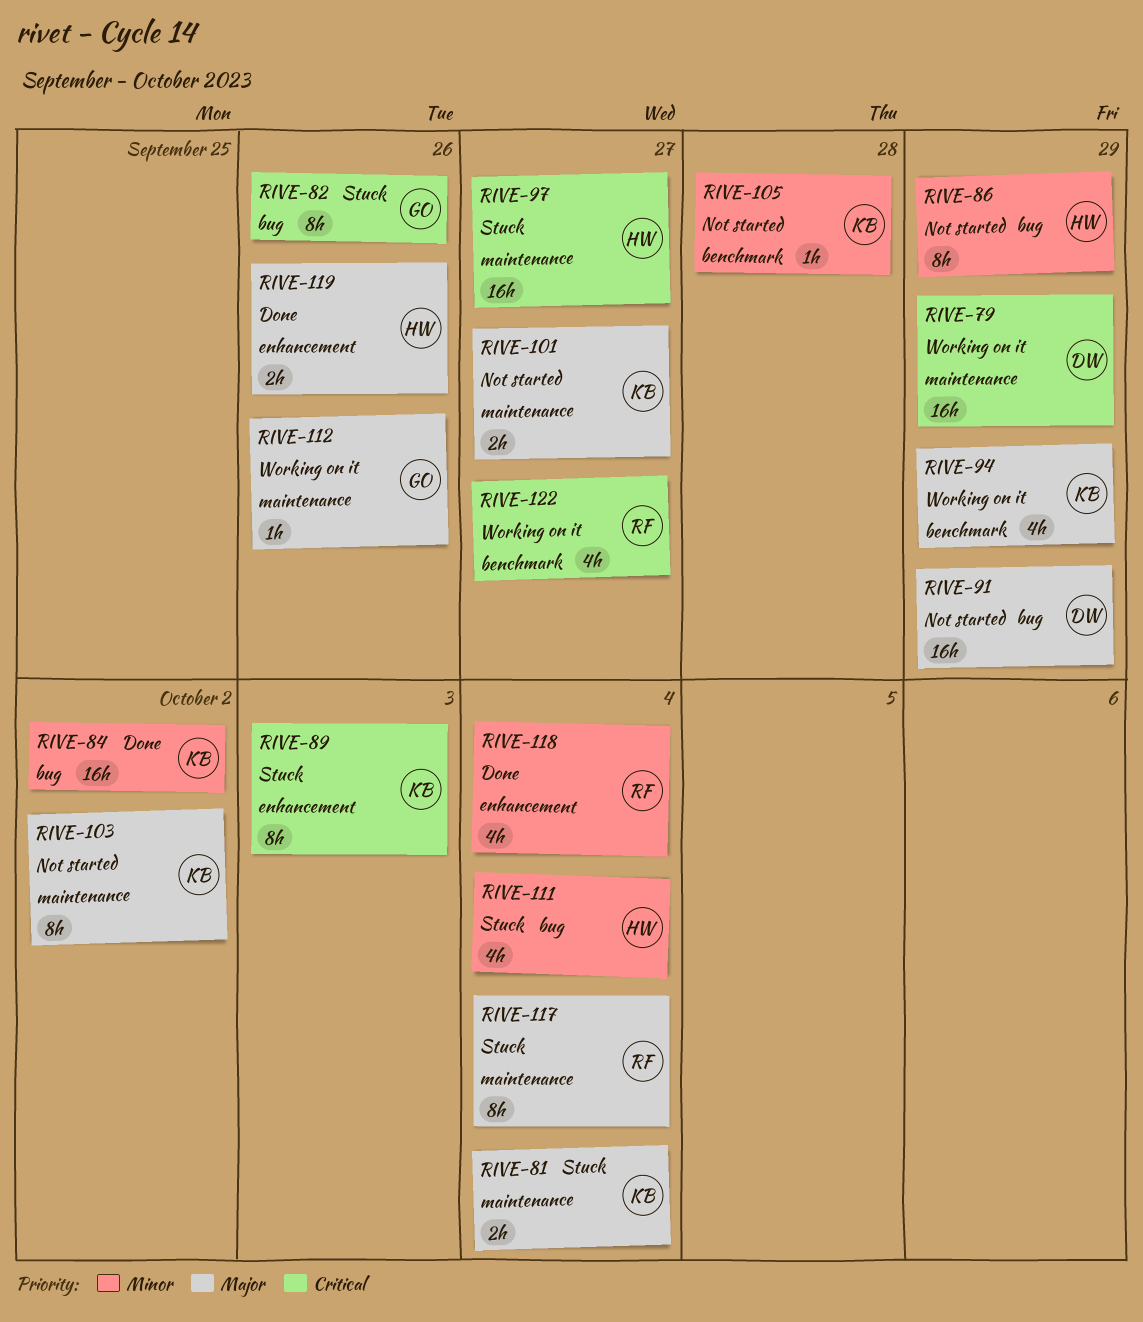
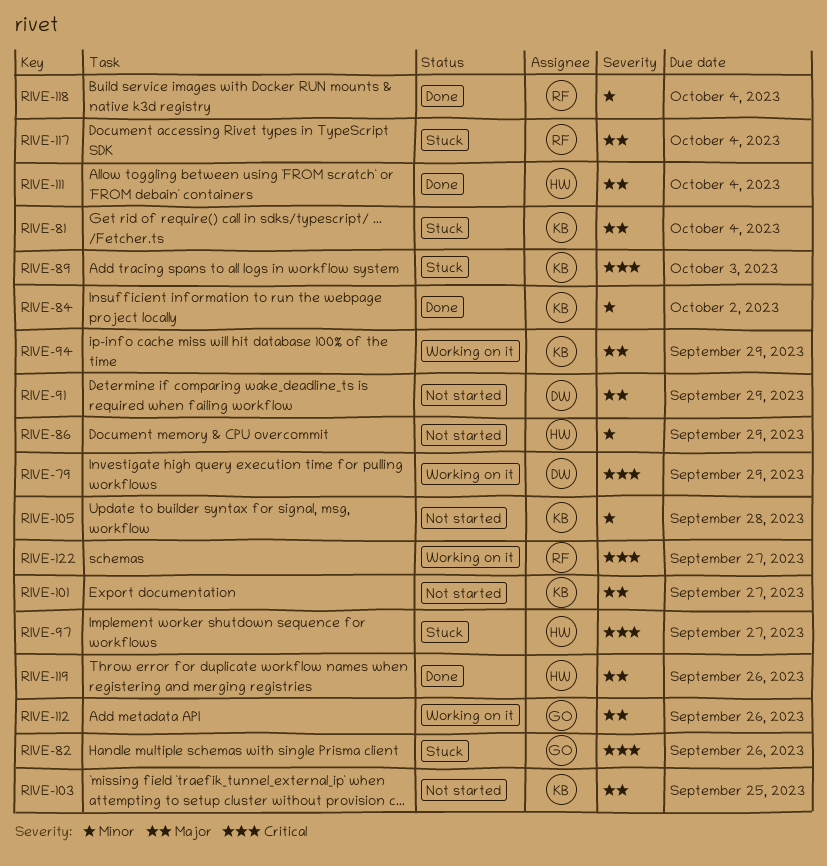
RIVE-103, due: Oct 2 -> Sep 25
RIVE-111, status: Stuck -> Done
RIVE-111, priority: Minor -> Major

